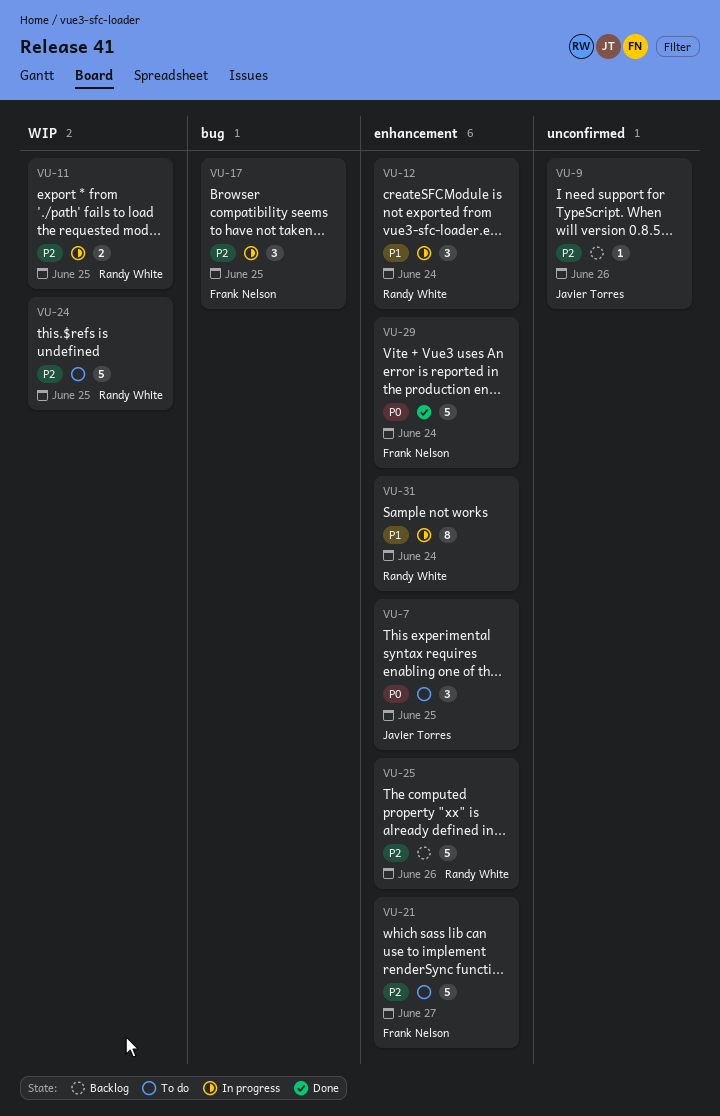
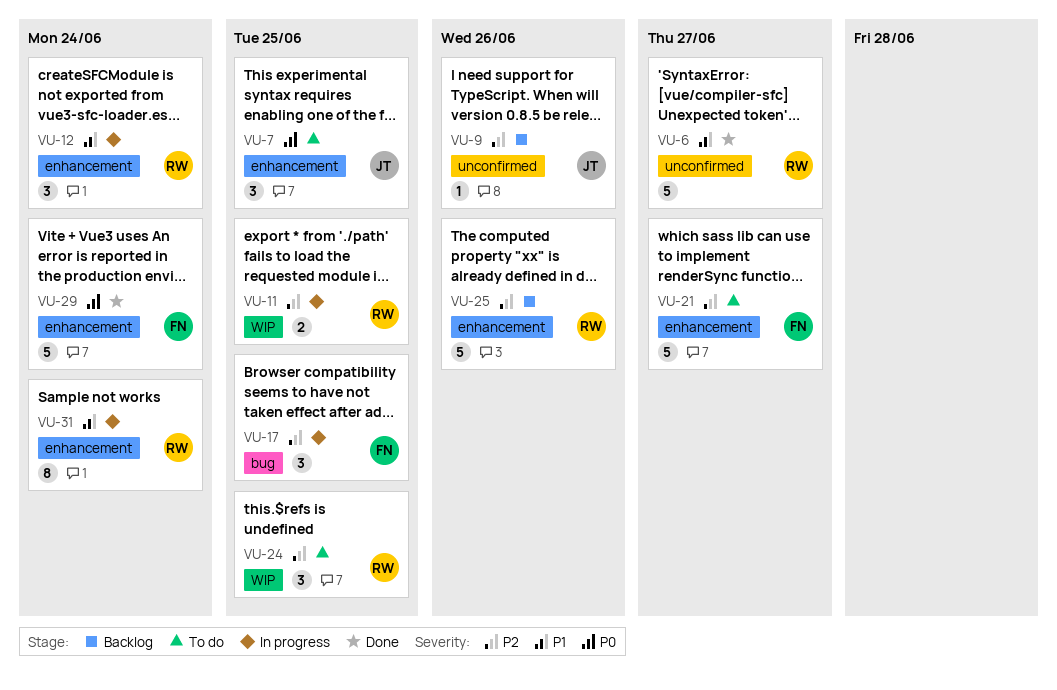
VU-6: none -> present
VU-24, estimate: 5 -> 3

